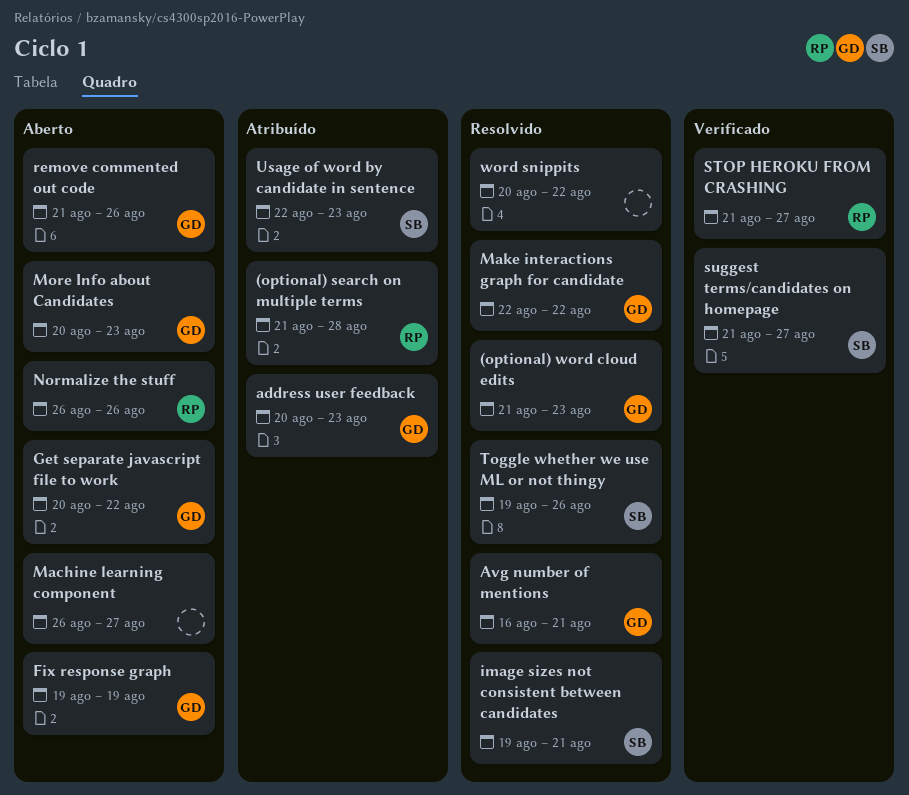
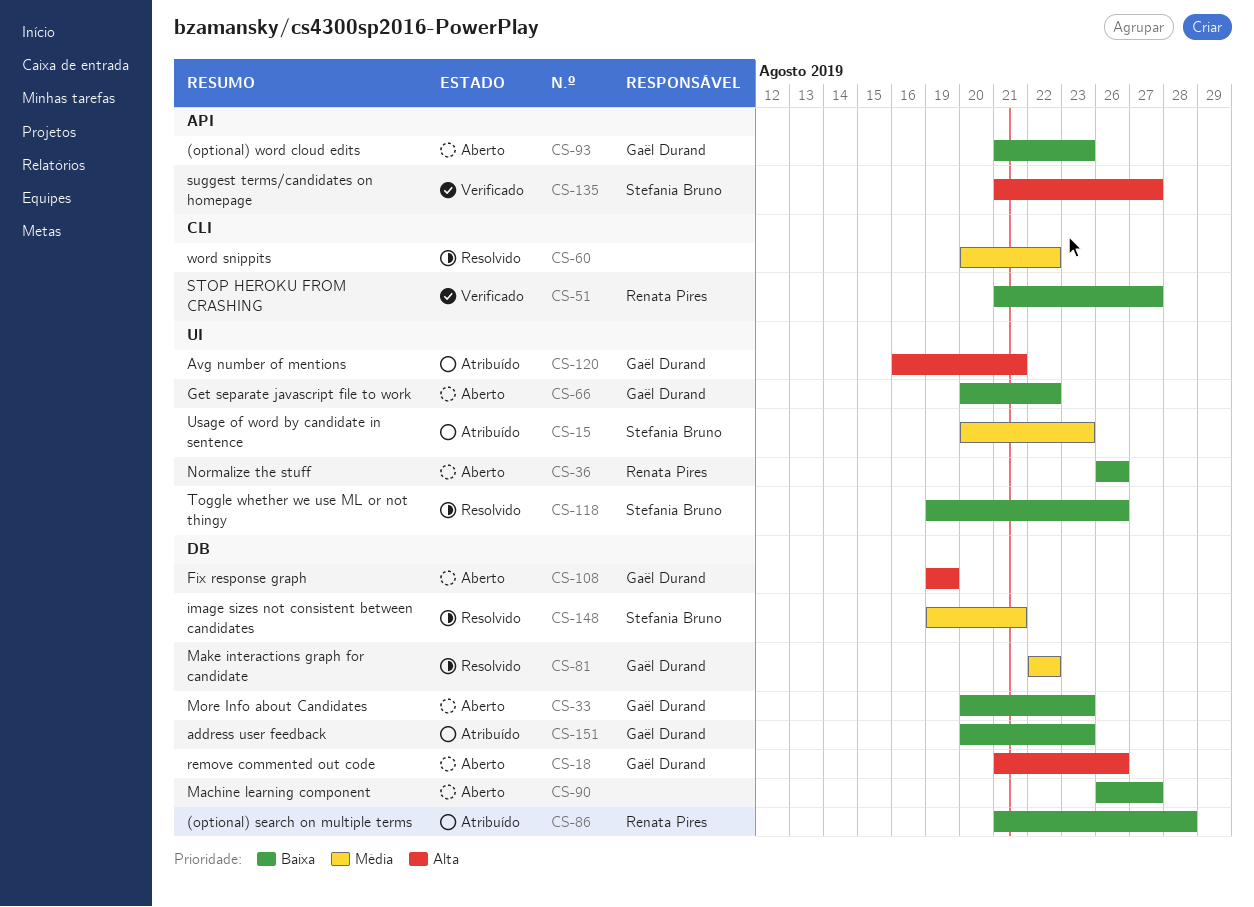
(optional) word cloud edits, status: Resolvido -> Aberto
Avg number of mentions, status: Resolvido -> Atribuído
Usage of word by candidate in sentence, start: Aug 22 -> Aug 20

